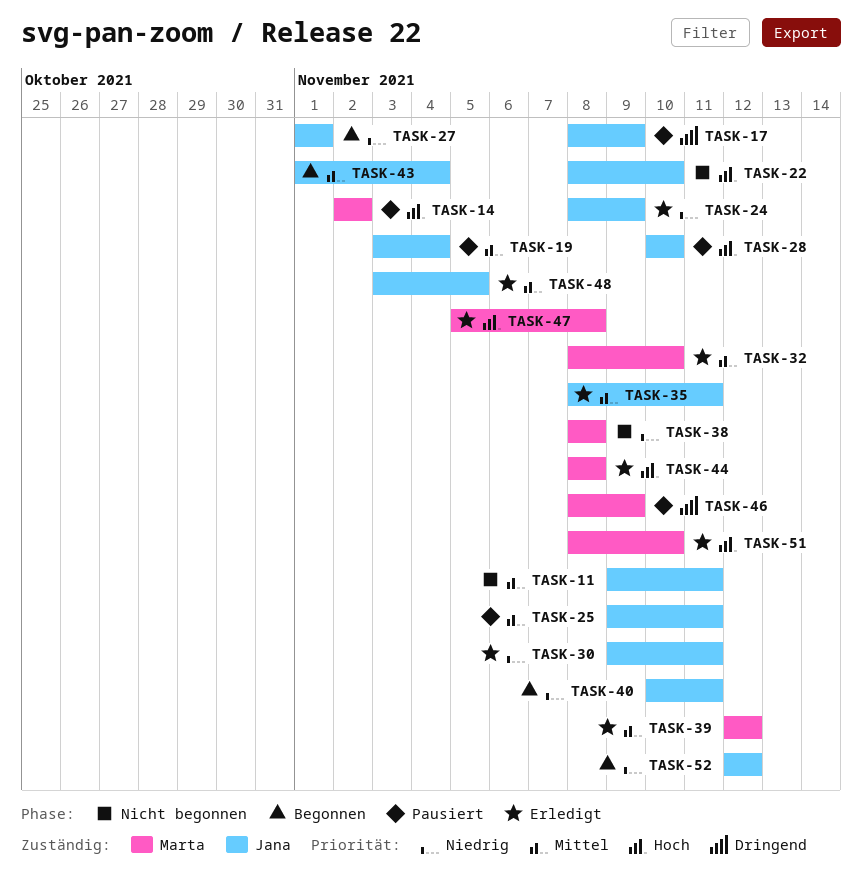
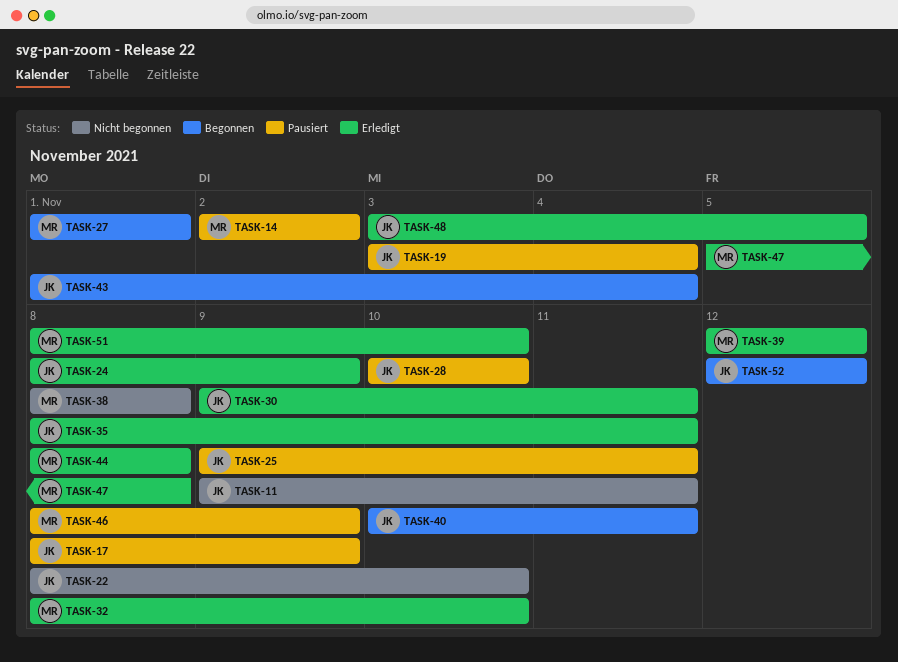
TASK-27, owner: Jana -> Marta

